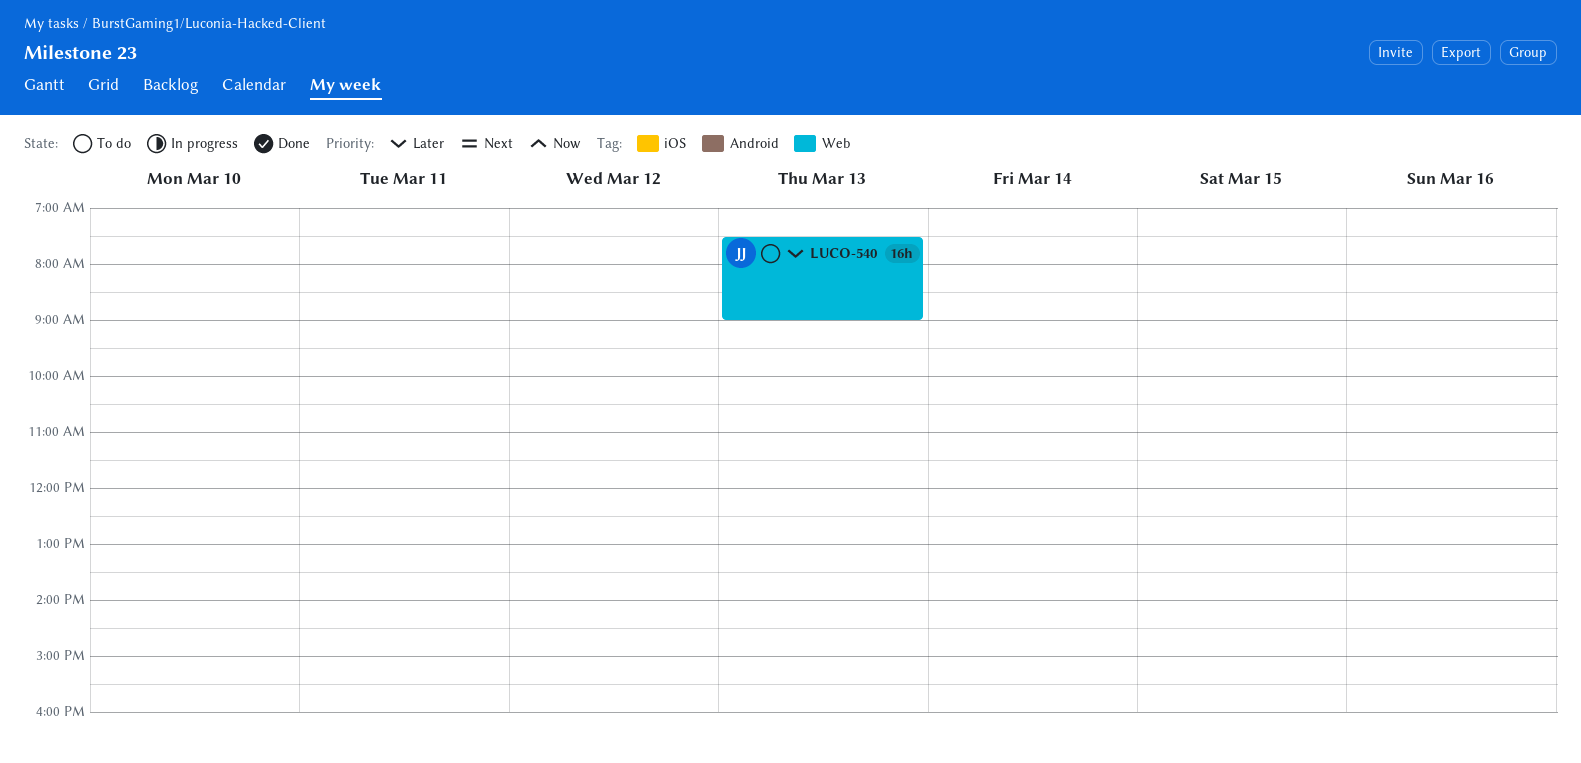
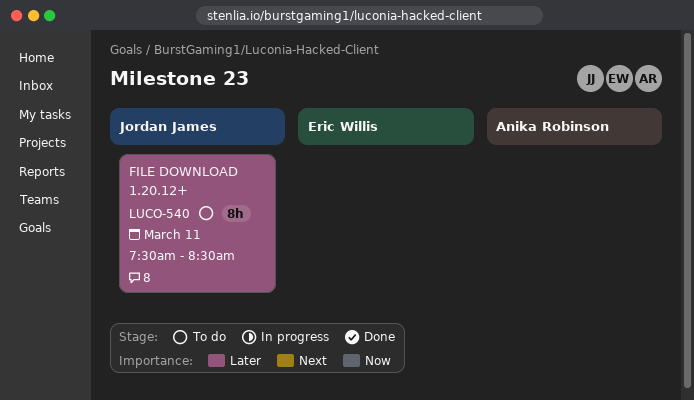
LUCO-540, estimate: 16h -> 8h
LUCO-540, day: Mar 13 -> Mar 11
LUCO-540, ends: 09:00 -> 08:30

